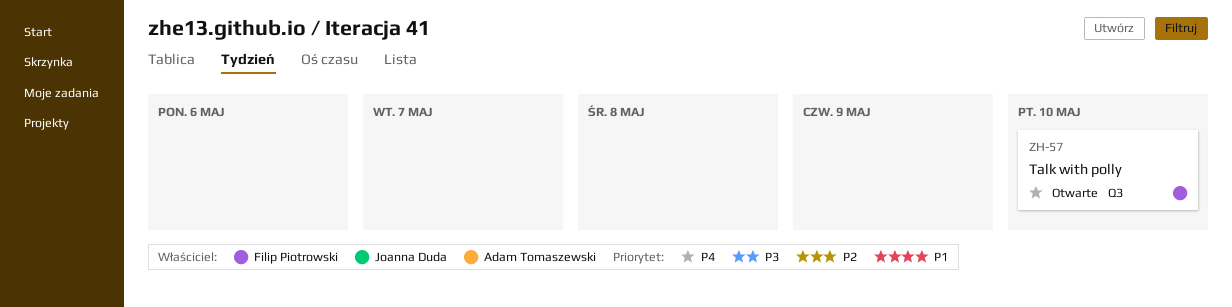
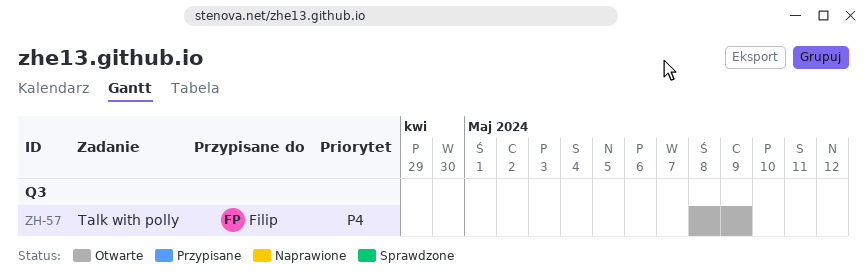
ZH-57, due: May 10 -> May 9

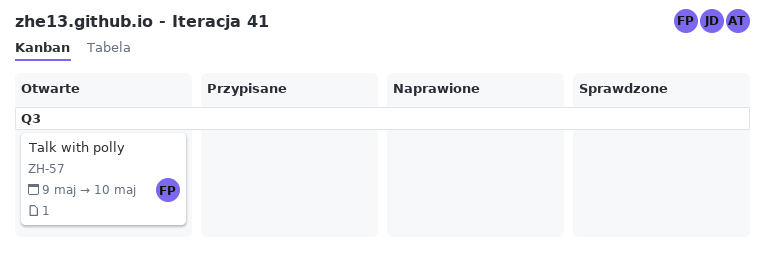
ZH-57, start: May 8 -> May 9
ZH-57, due: May 9 -> May 10

